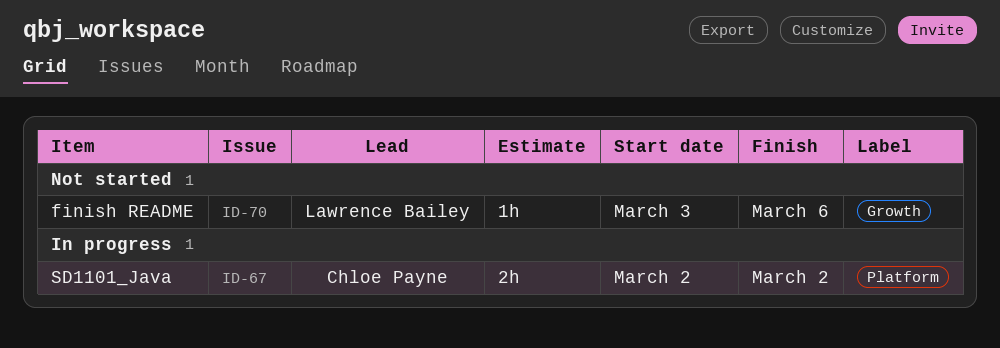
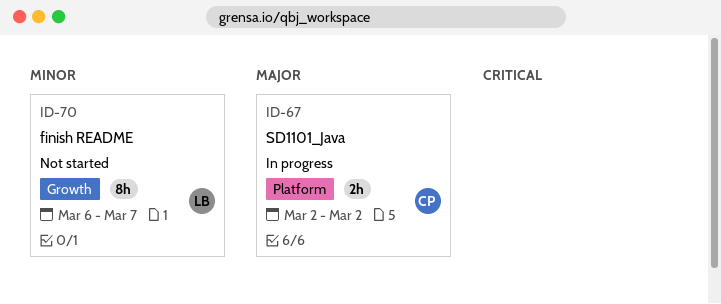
ID-70, estimate: 1h -> 8h
ID-70, start: Mar 3 -> Mar 6
ID-70, due: Mar 6 -> Mar 7

